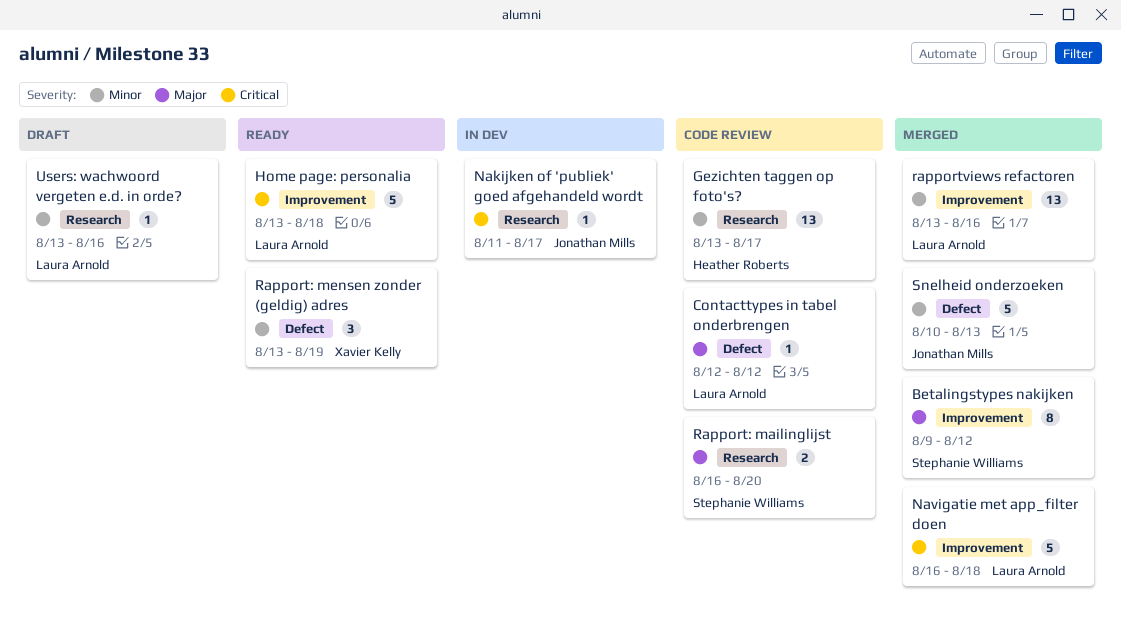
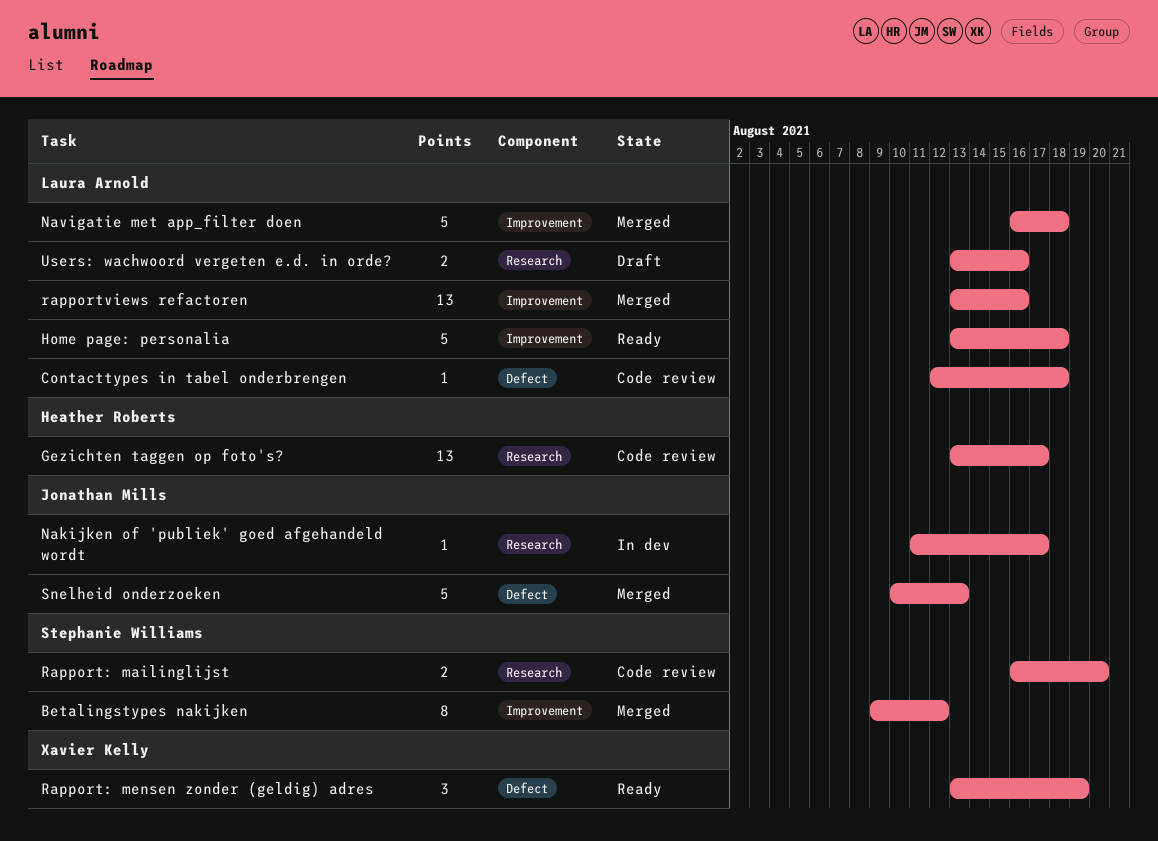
Contacttypes in tabel onderbrengen, due: Aug 12 -> Aug 18
Users: wachwoord vergeten e.d. in orde?, estimate: 1 -> 2

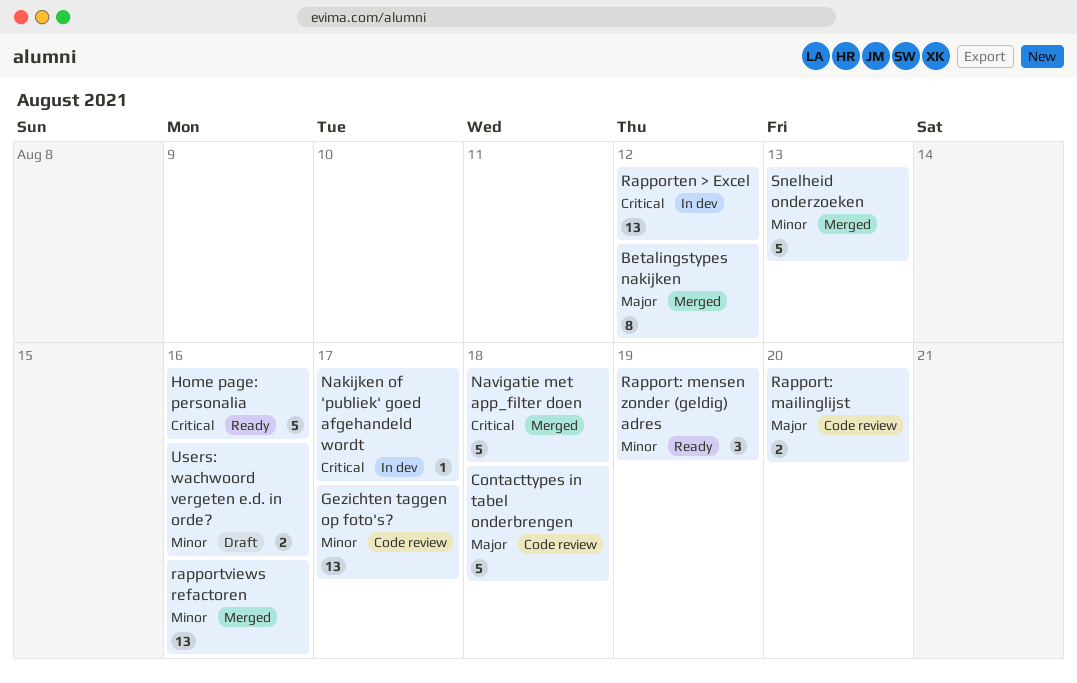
Contacttypes in tabel onderbrengen, estimate: 1 -> 5
Home page: personalia, due: Aug 18 -> Aug 16
Rapporten > Excel: none -> present

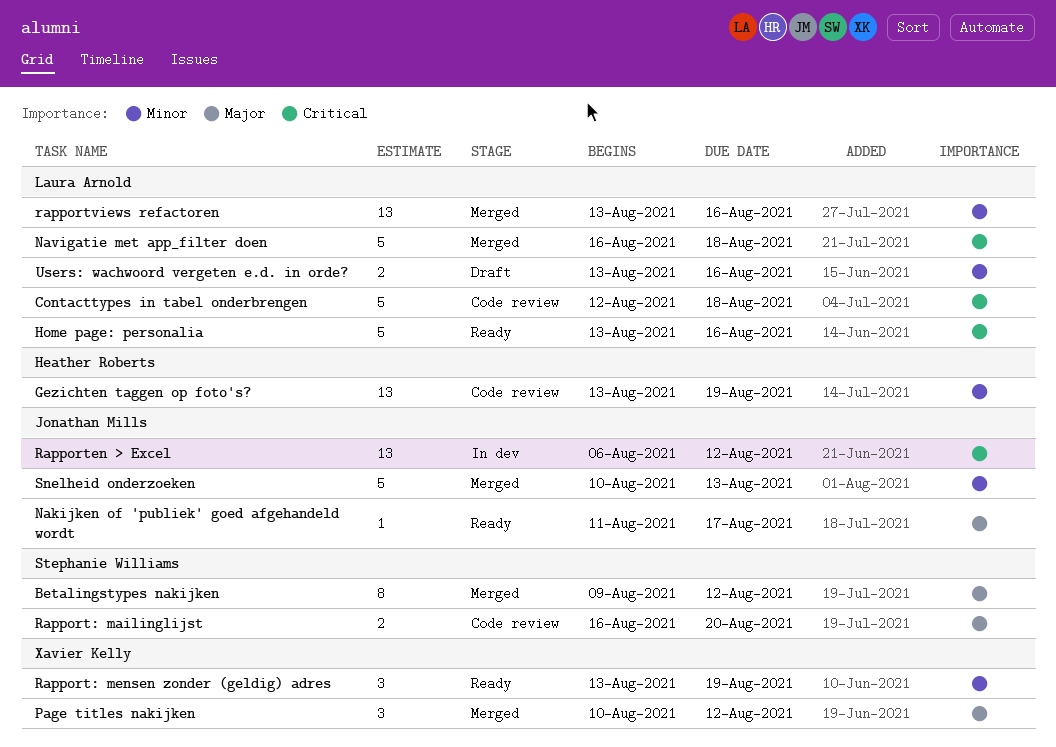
Contacttypes in tabel onderbrengen, priority: Major -> Critical
Gezichten taggen op foto's?, due: Aug 17 -> Aug 19
Nakijken of 'publiek' goed afgehandeld wordt, status: In dev -> Ready
Nakijken of 'publiek' goed afgehandeld wordt, priority: Critical -> Major
Page titles nakijken: none -> present

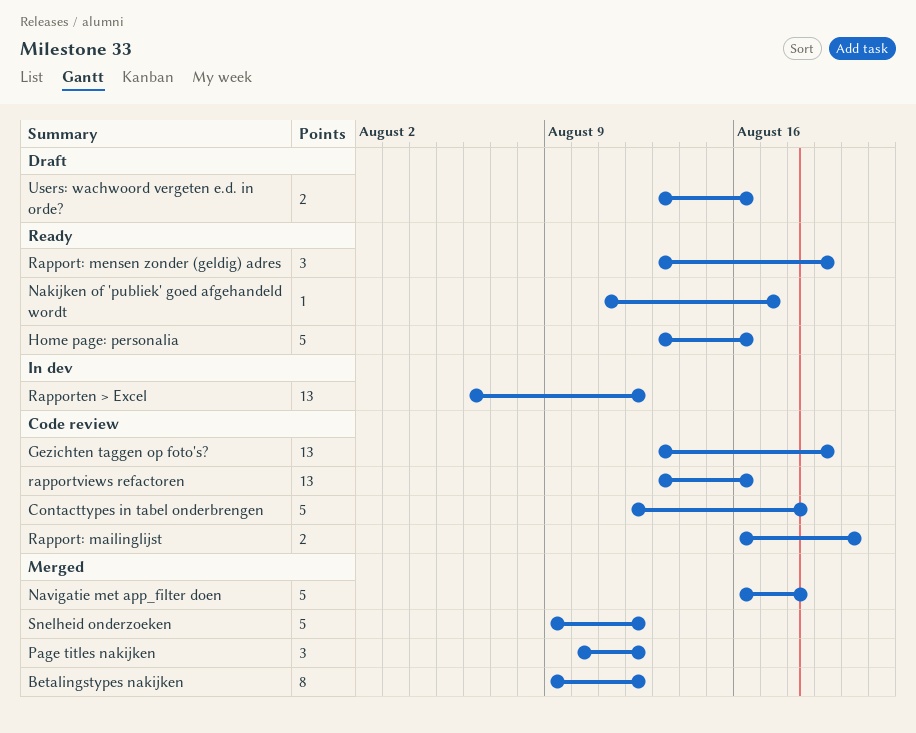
rapportviews refactoren, status: Merged -> Code review
Snelheid onderzoeken, start: Aug 10 -> Aug 9
Snelheid onderzoeken, due: Aug 13 -> Aug 12

